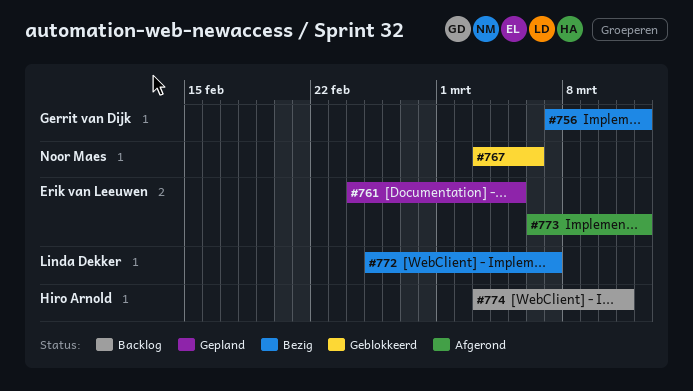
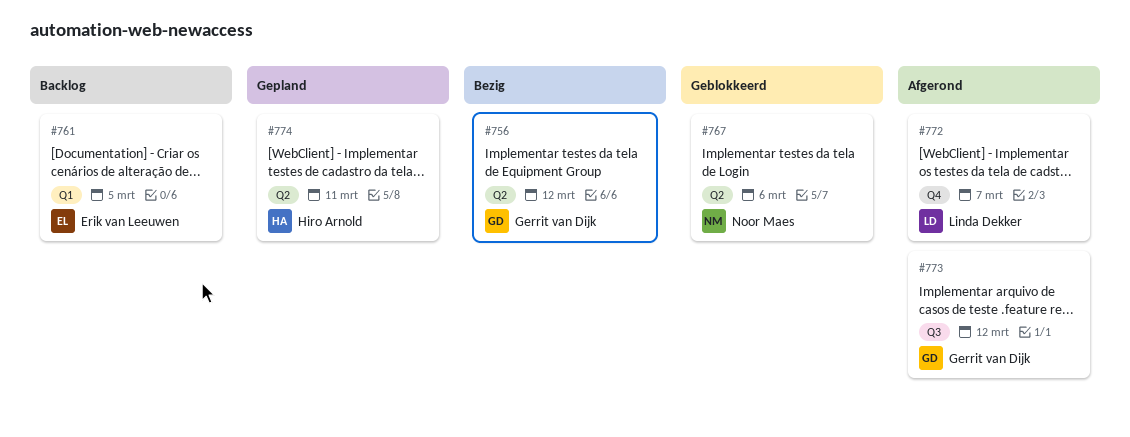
#761, status: Gepland -> Backlog
#772, status: Bezig -> Afgerond
#773, owner: Erik van Leeuwen -> Gerrit van Dijk
#774, status: Backlog -> Gepland

